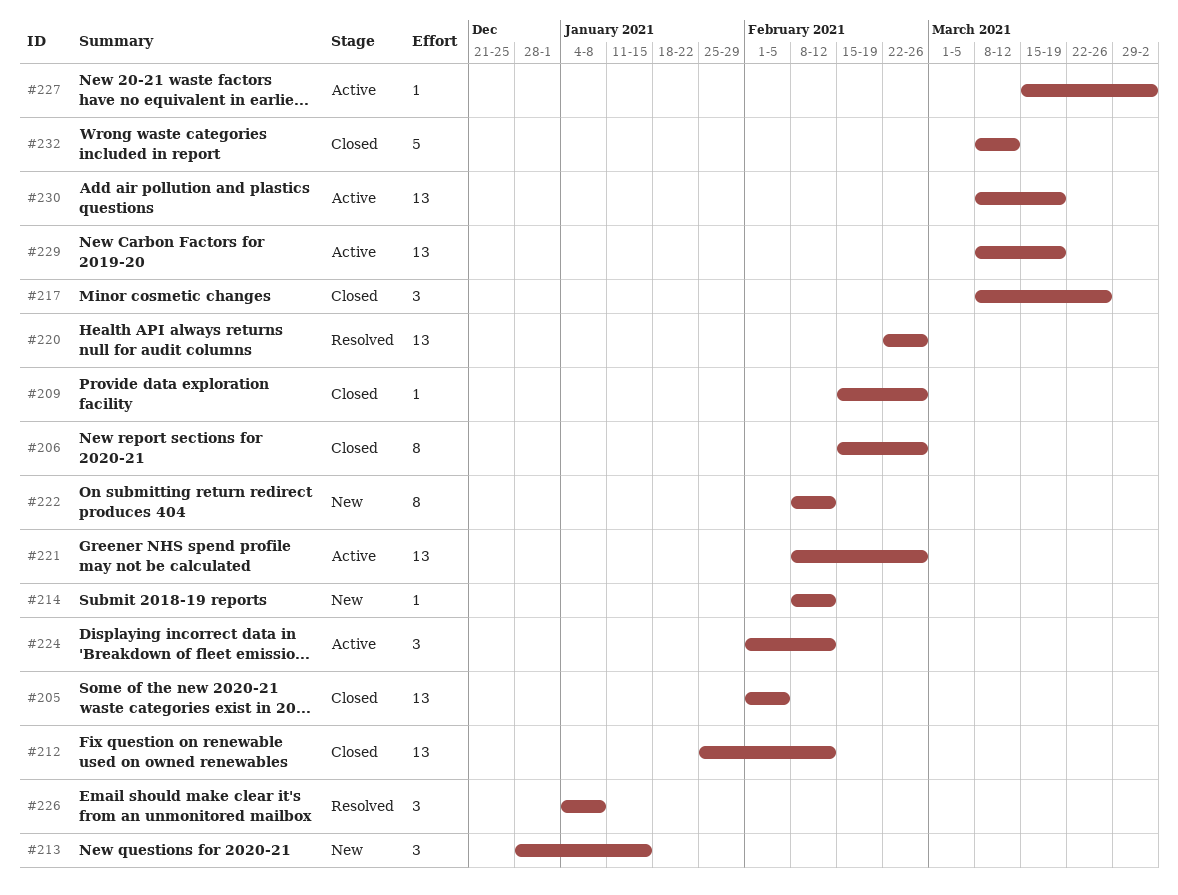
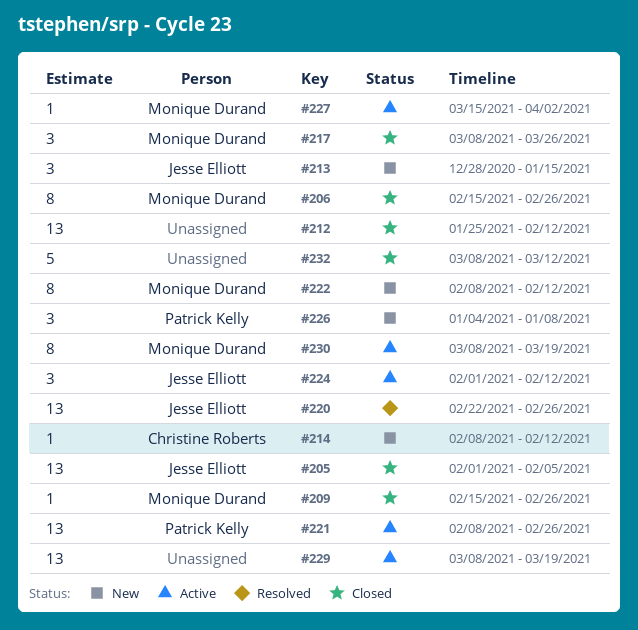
#226, status: Resolved -> New
#230, estimate: 13 -> 8

